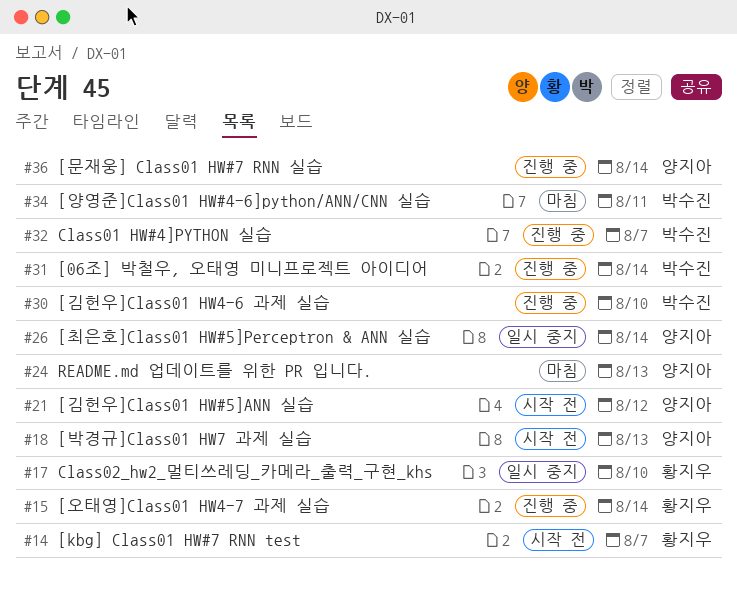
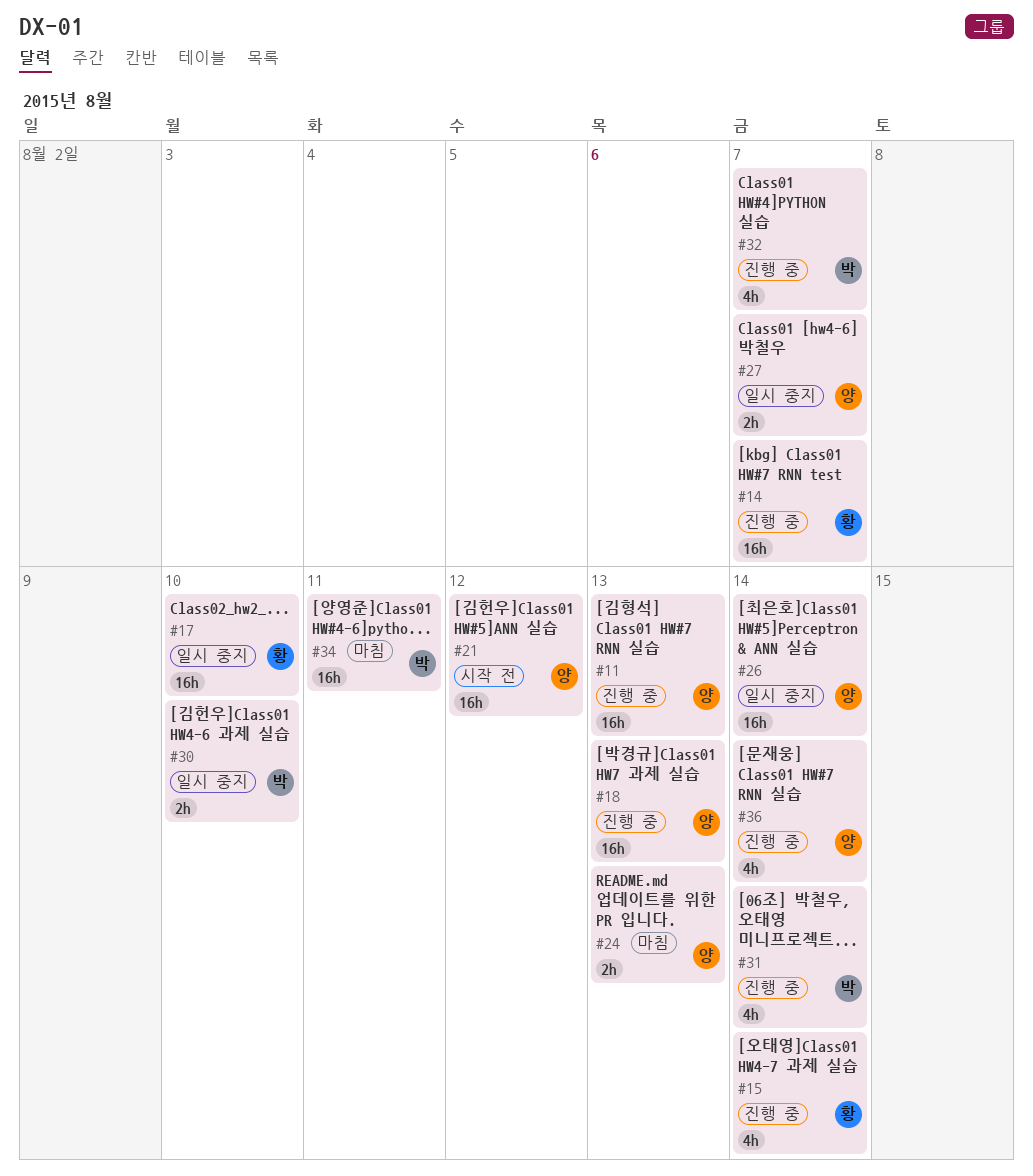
#11: none -> present
#14, status: 시작 전 -> 진행 중
#18, status: 시작 전 -> 진행 중
#27: none -> present
#30, status: 진행 중 -> 일시 중지

